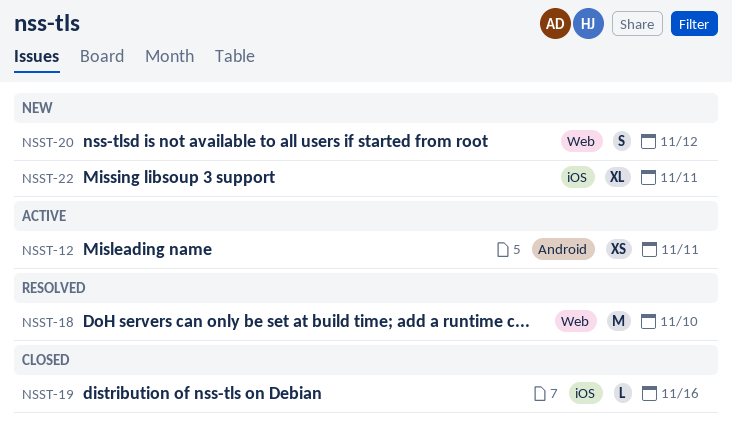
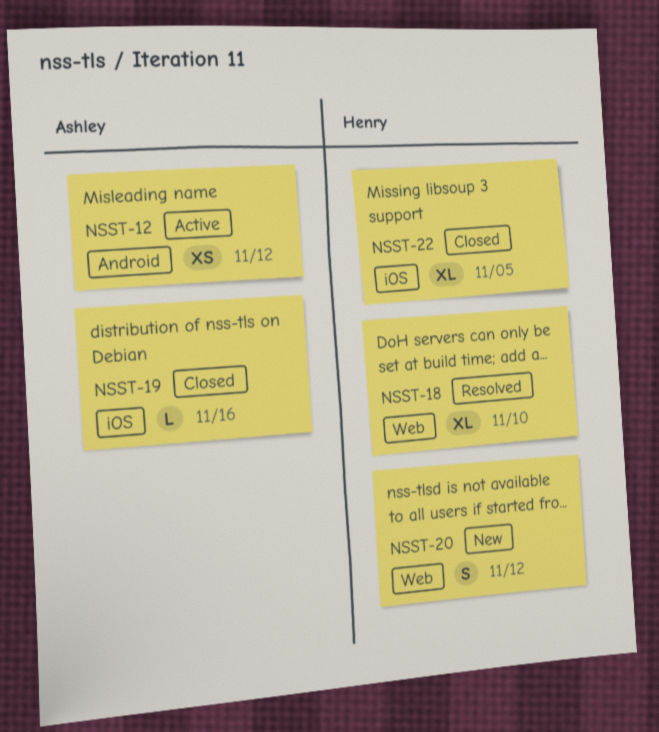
NSST-12, due: Nov 11 -> Nov 12
NSST-18, estimate: M -> XL
NSST-22, status: New -> Closed
NSST-22, due: Nov 11 -> Nov 5

